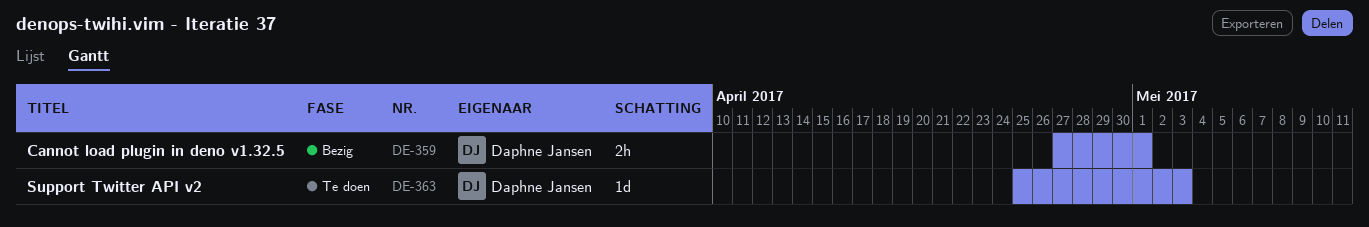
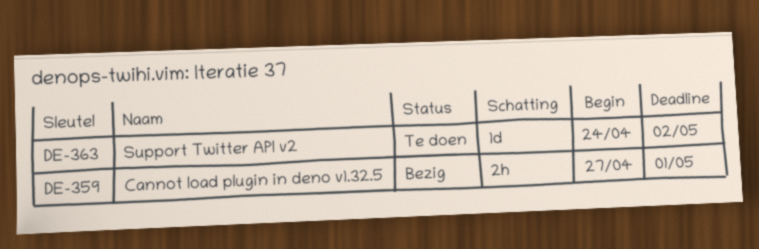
DE-363, start: Apr 25 -> Apr 24
DE-363, due: May 3 -> May 2

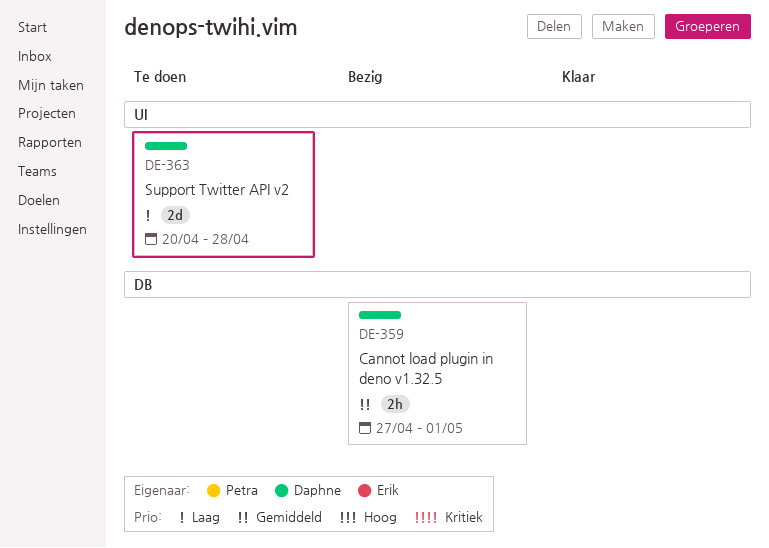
DE-363, estimate: 1d -> 2d
DE-363, start: Apr 24 -> Apr 20
DE-363, due: May 2 -> Apr 28

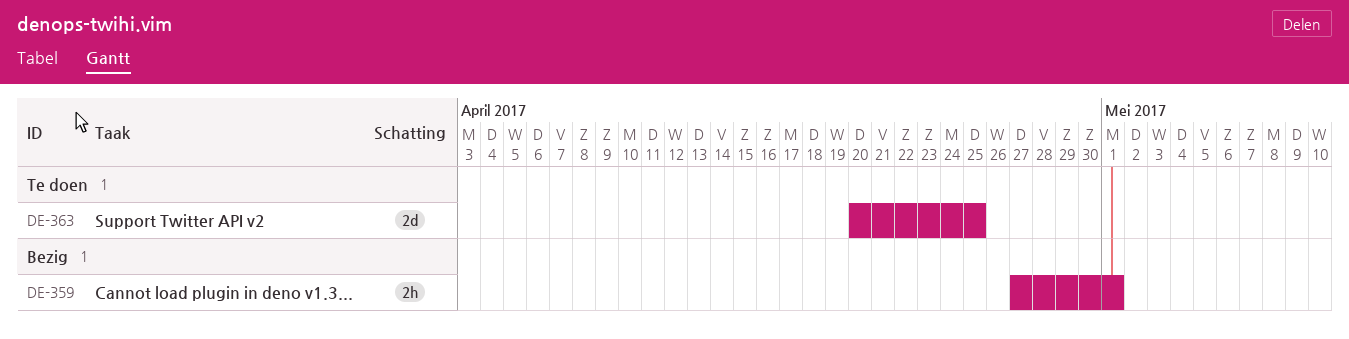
DE-363, due: Apr 28 -> Apr 25

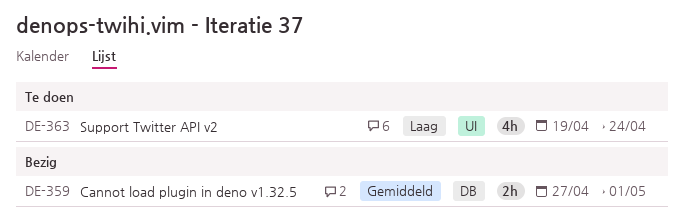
DE-363, estimate: 2d -> 4h
DE-363, start: Apr 20 -> Apr 19
DE-363, due: Apr 25 -> Apr 24

